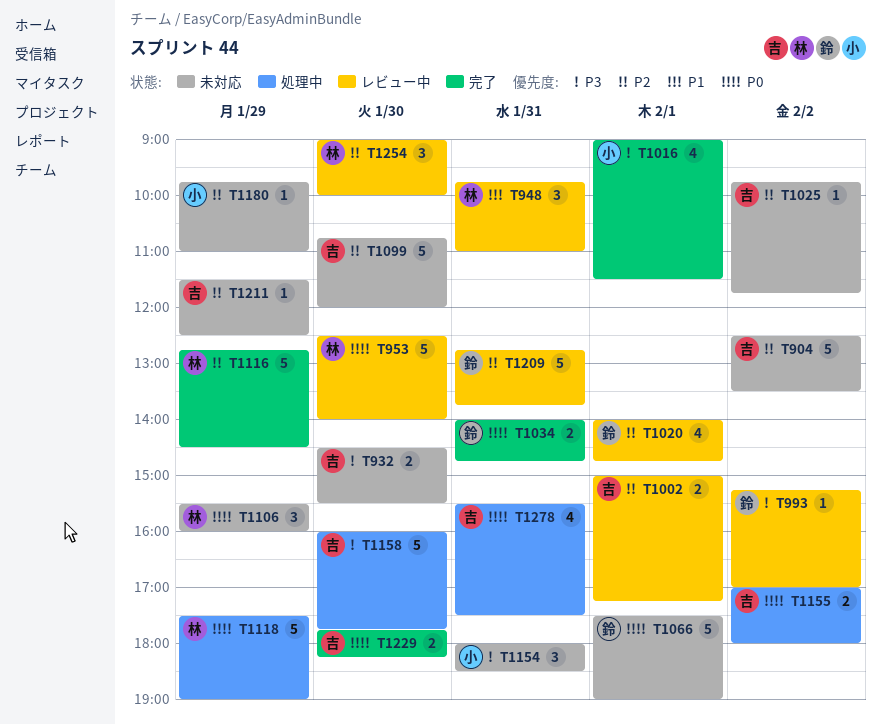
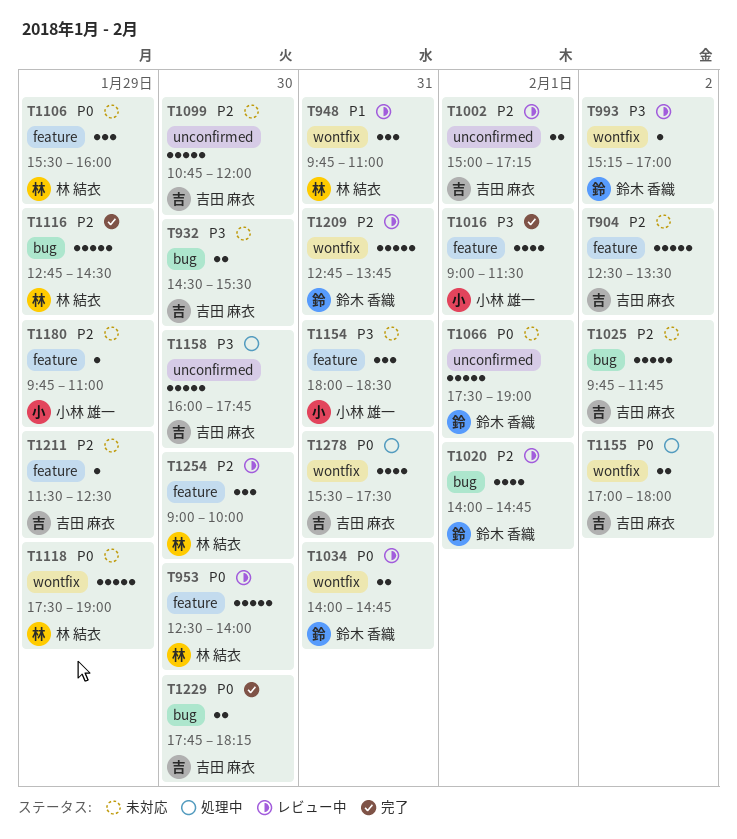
T1025, estimate: 1 -> 5
T1034, status: 完了 -> レビュー中
T1118, status: 処理中 -> 未対応

